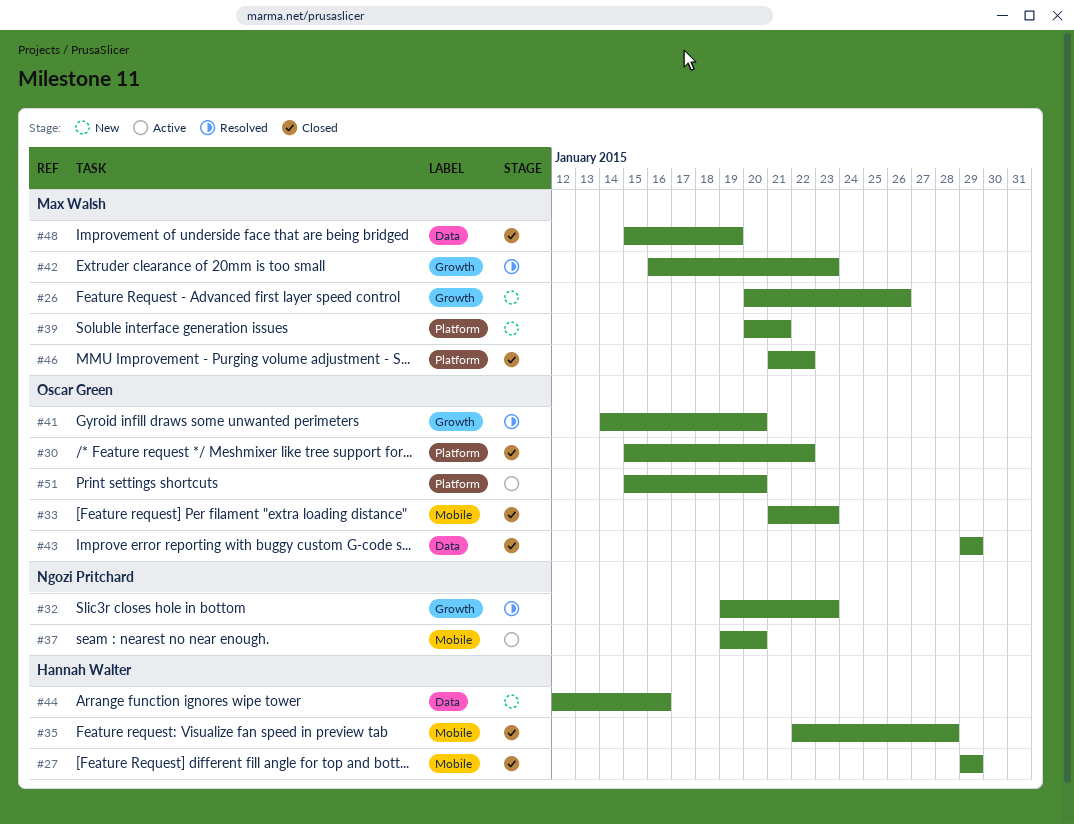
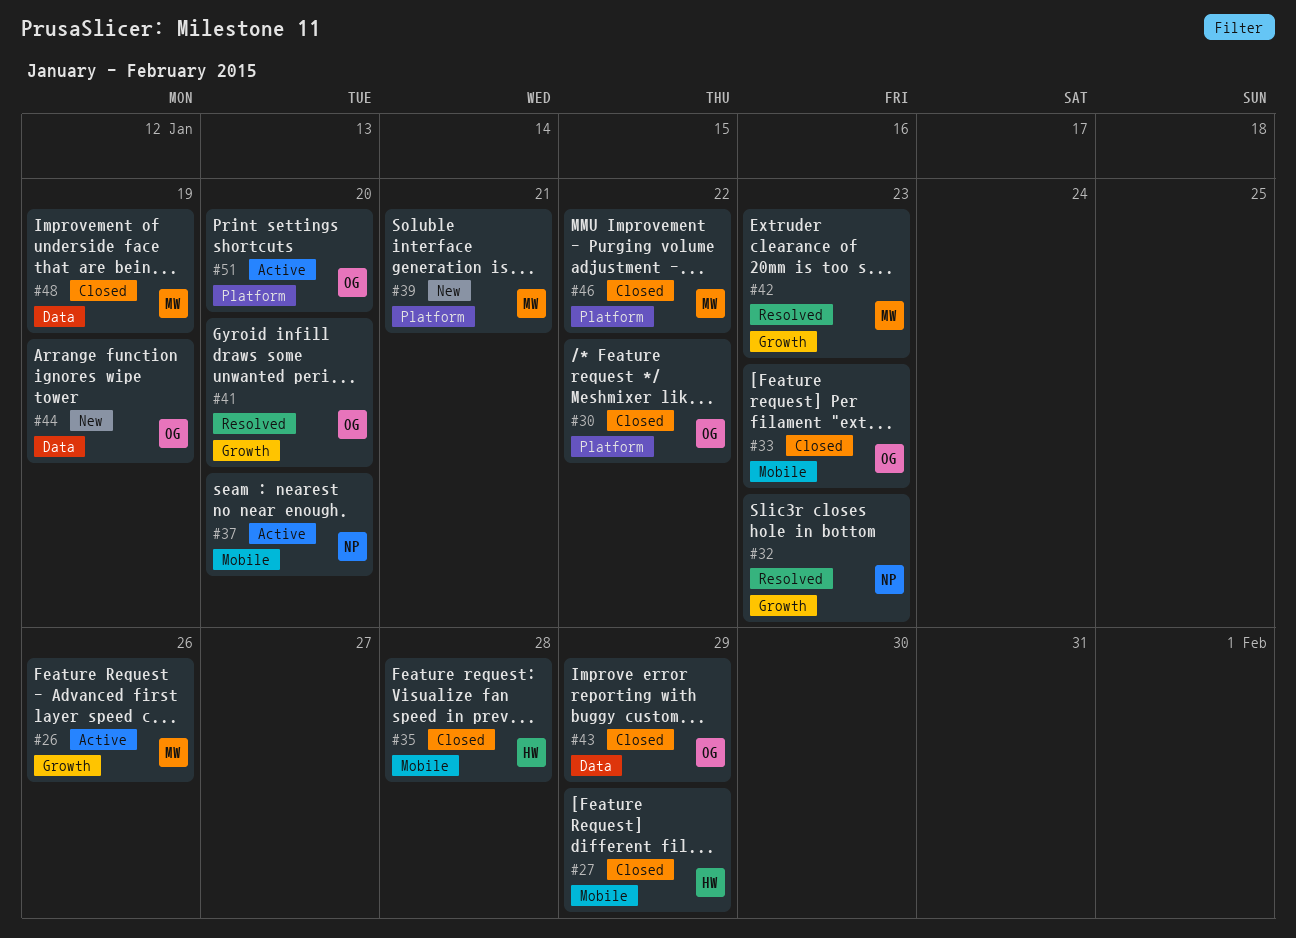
#26, status: New -> Active
#44, owner: Hannah Walter -> Oscar Green
#44, due: Jan 16 -> Jan 19

